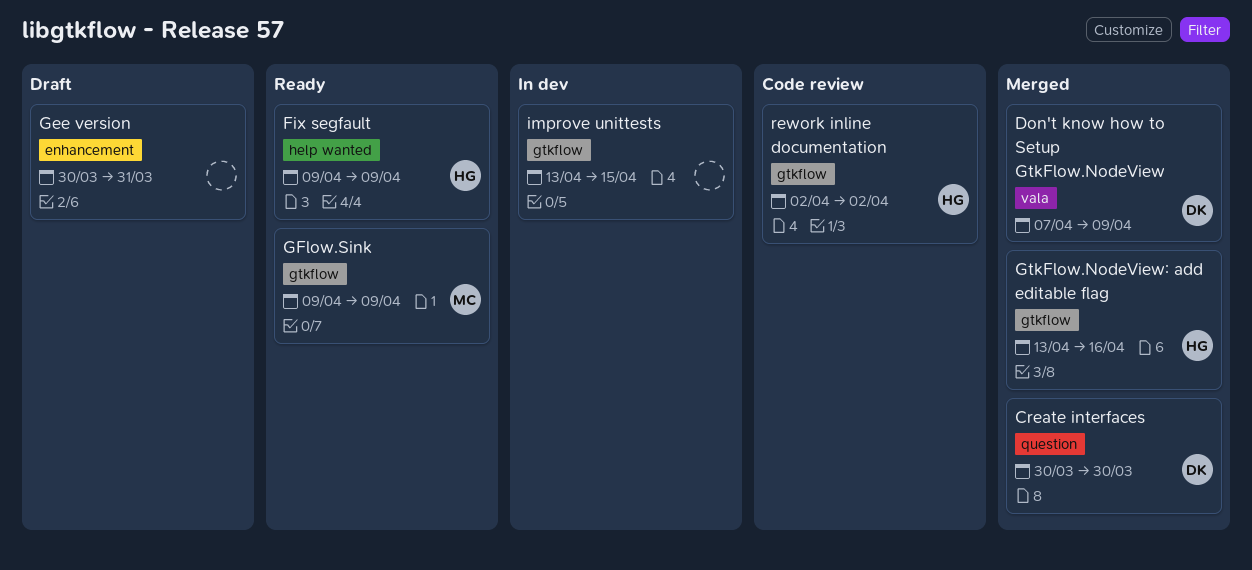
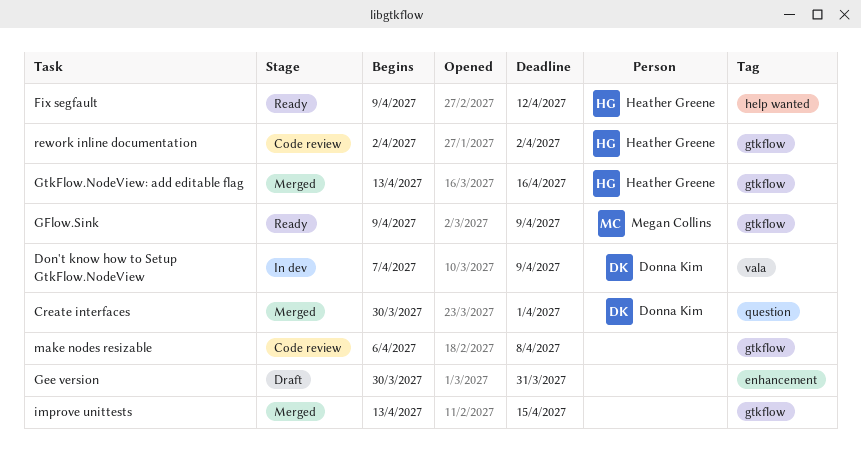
Create interfaces, due: Mar 30 -> Apr 1
Don't know how to Setup GtkFlow.NodeView, status: Merged -> In dev
Fix segfault, due: Apr 9 -> Apr 12
improve unittests, status: In dev -> Merged
make nodes resizable: none -> present

